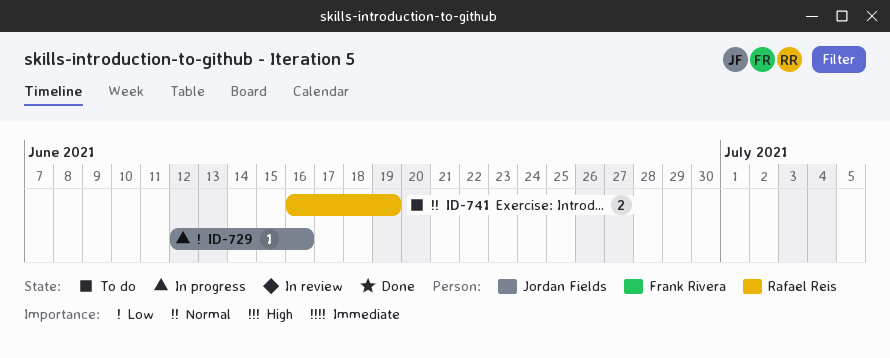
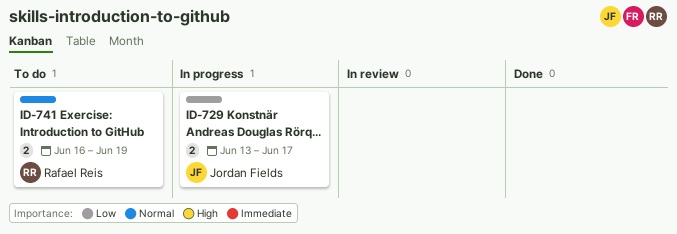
ID-729, estimate: 1 -> 2
ID-729, start: Jun 12 -> Jun 13
ID-729, due: Jun 16 -> Jun 17

